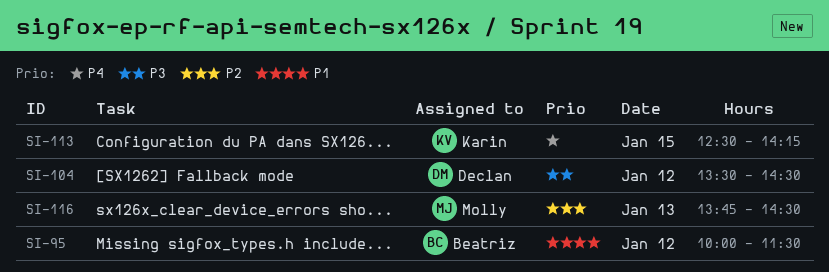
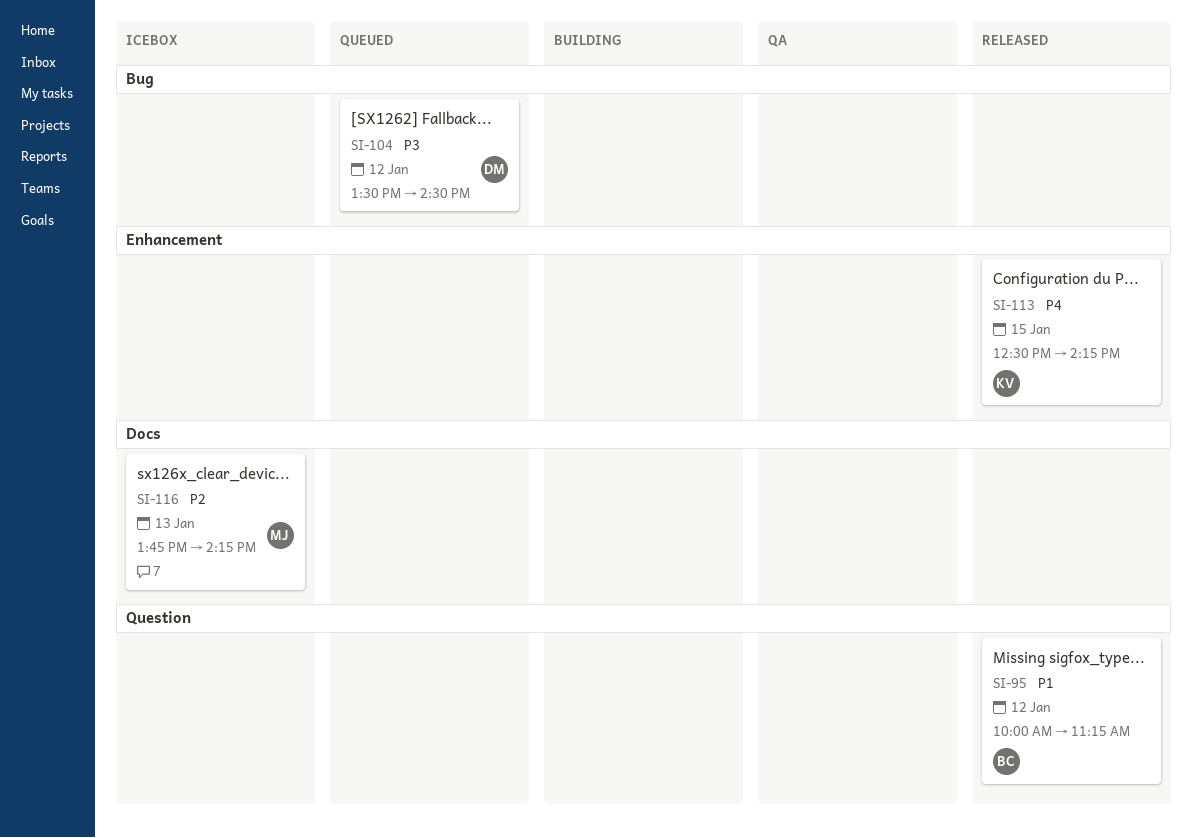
SI-95, ends: 11:30 -> 11:15
SI-116, ends: 14:30 -> 14:15

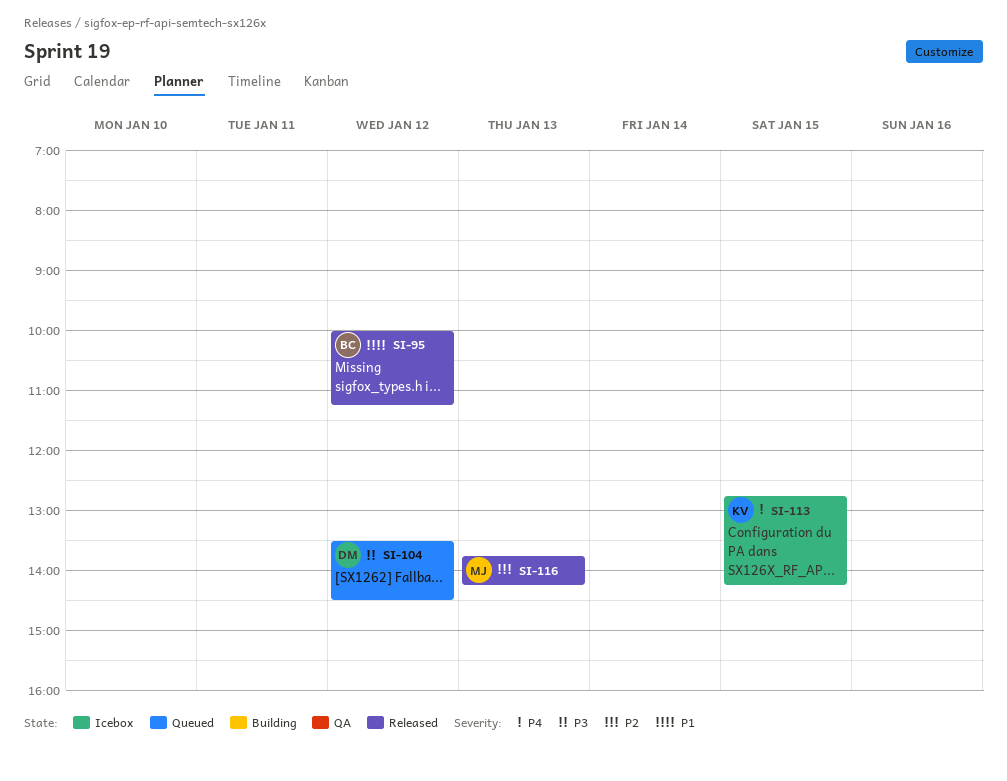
SI-113, status: Released -> Icebox
SI-113, begins: 12:30 -> 12:45
SI-116, status: Icebox -> Released

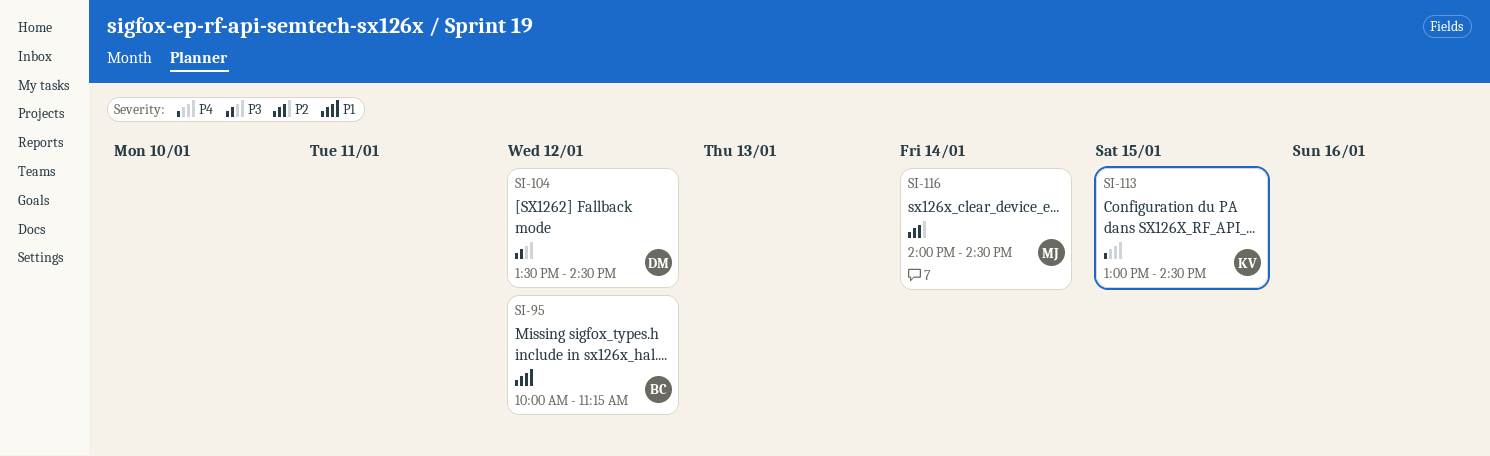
SI-113, begins: 12:45 -> 13:00
SI-113, ends: 14:15 -> 14:30
SI-116, day: Jan 13 -> Jan 14
SI-116, begins: 13:45 -> 14:00
SI-116, ends: 14:15 -> 14:30

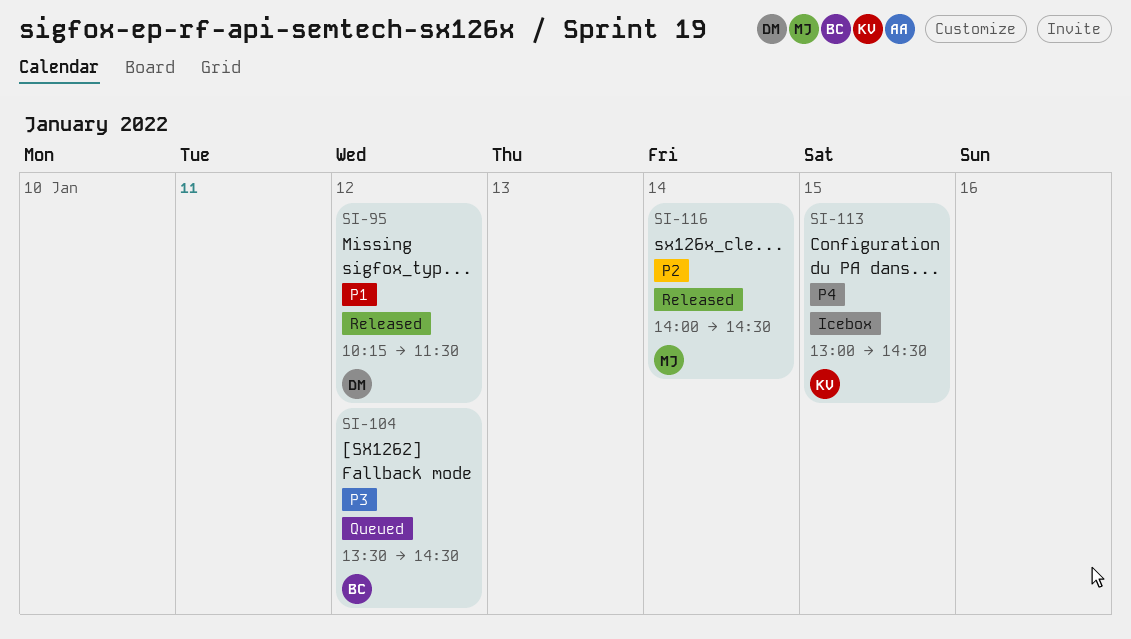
SI-95, owner: BC -> DM
SI-95, begins: 10:00 -> 10:15
SI-95, ends: 11:15 -> 11:30
SI-104, owner: DM -> BC

